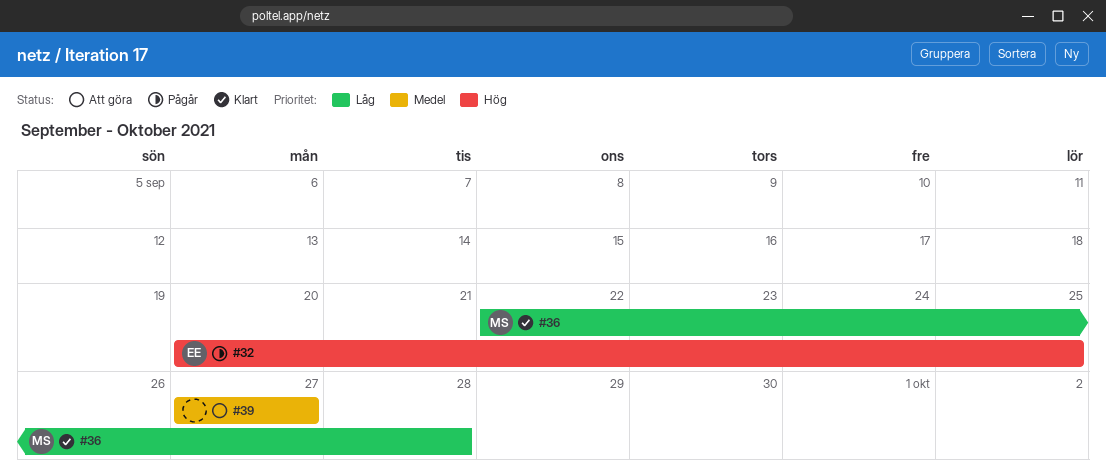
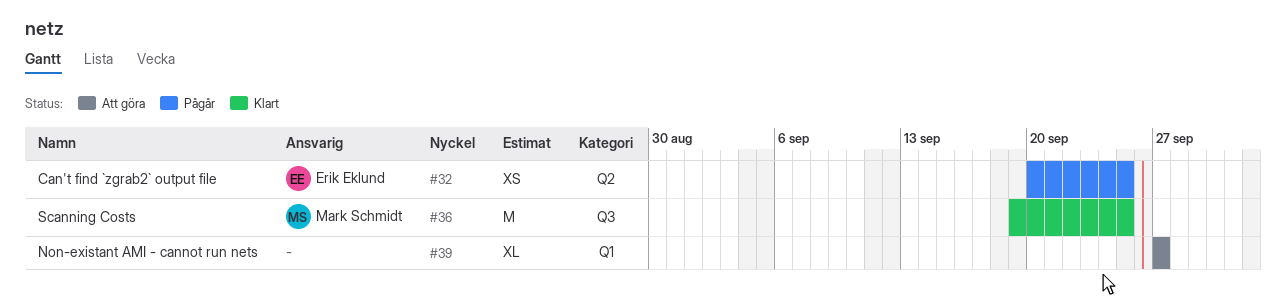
#36, start: Sep 22 -> Sep 19
#36, due: Sep 28 -> Sep 25

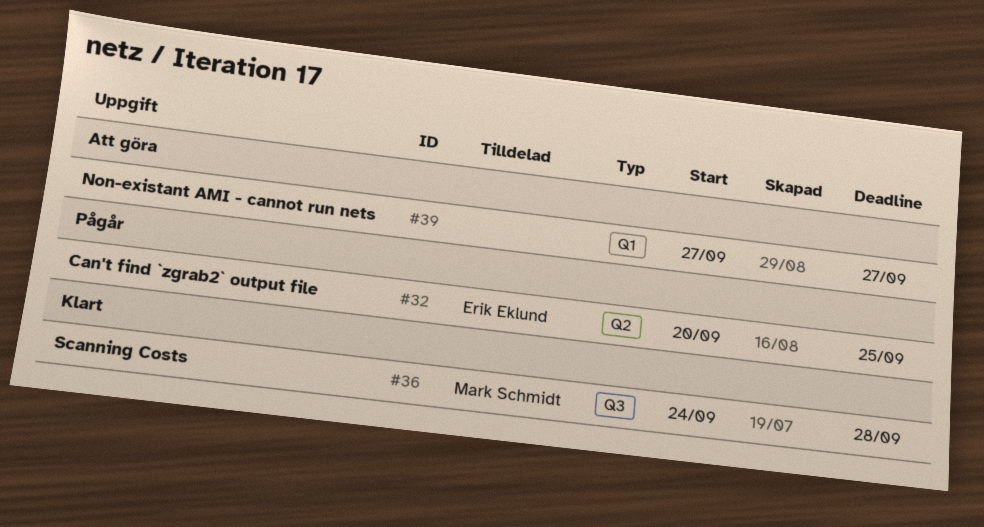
#36, start: Sep 19 -> Sep 24
#36, due: Sep 25 -> Sep 28

